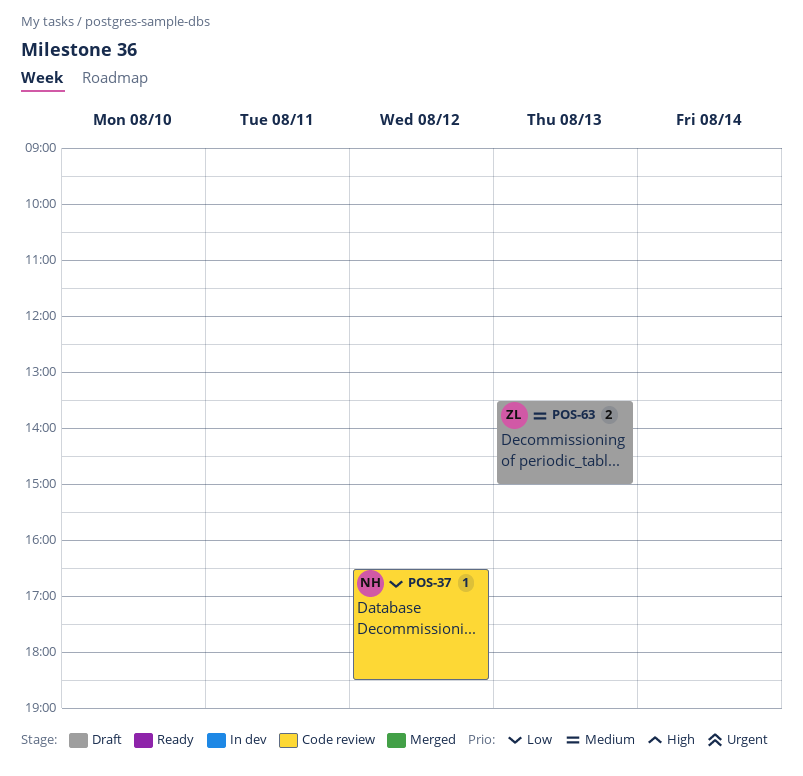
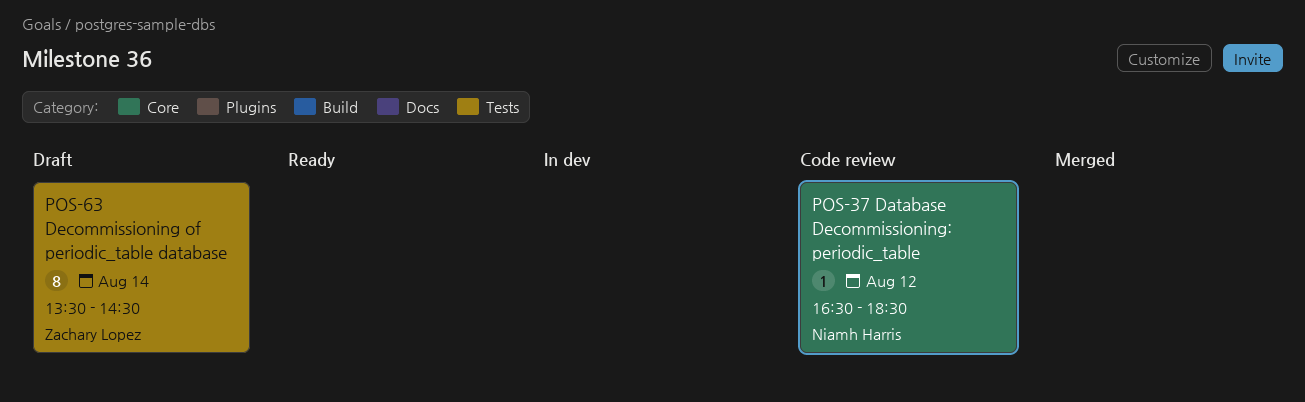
POS-63, estimate: 2 -> 8
POS-63, day: Aug 13 -> Aug 14
POS-63, ends: 15:00 -> 14:30

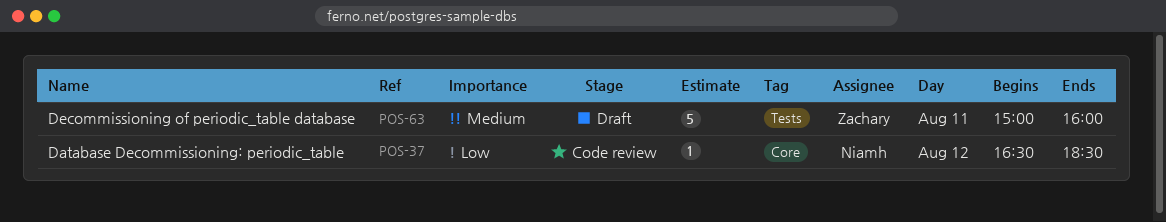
POS-63, estimate: 8 -> 5
POS-63, day: Aug 14 -> Aug 11
POS-63, begins: 13:30 -> 15:00
POS-63, ends: 14:30 -> 16:00

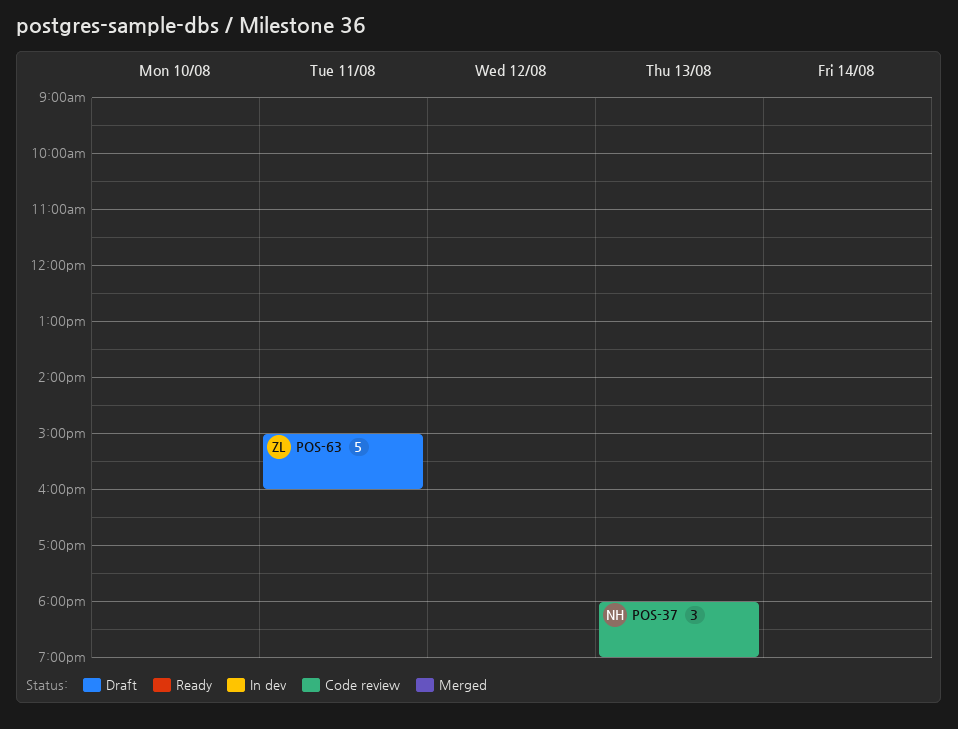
POS-37, estimate: 1 -> 3
POS-37, day: Aug 12 -> Aug 13
POS-37, begins: 16:30 -> 18:00
POS-37, ends: 18:30 -> 19:00

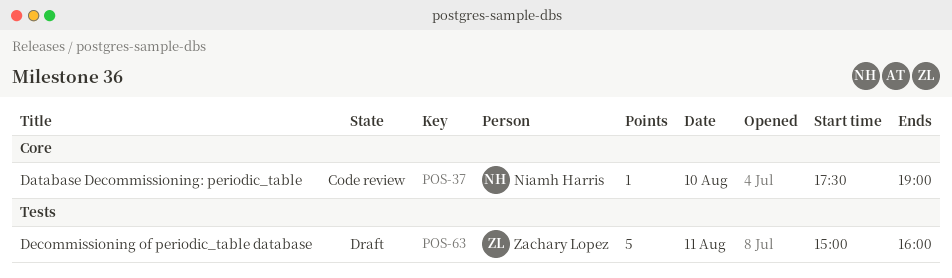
POS-37, estimate: 3 -> 1
POS-37, day: Aug 13 -> Aug 10
POS-37, begins: 18:00 -> 17:30

